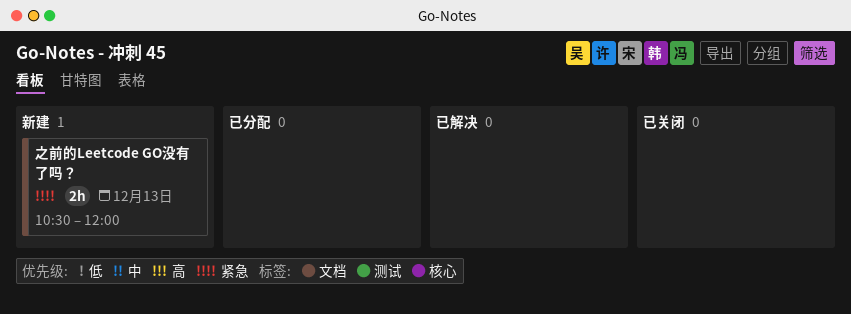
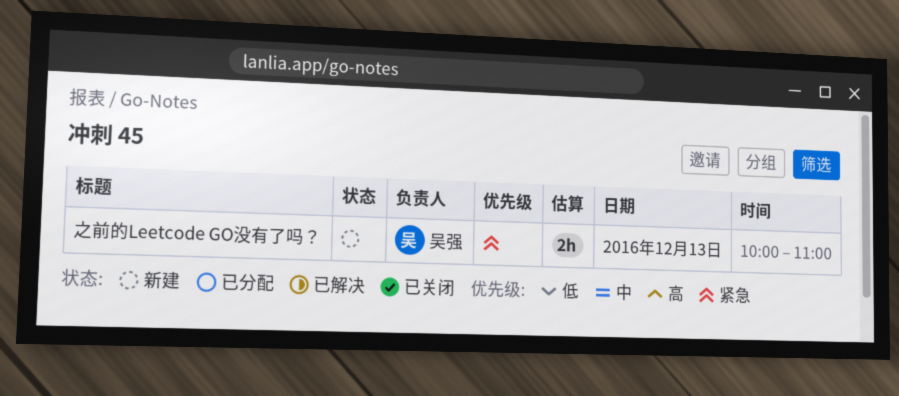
之前的Leetcode GO没有了吗？, begins: 10:30 -> 10:00
之前的Leetcode GO没有了吗？, ends: 12:00 -> 11:00

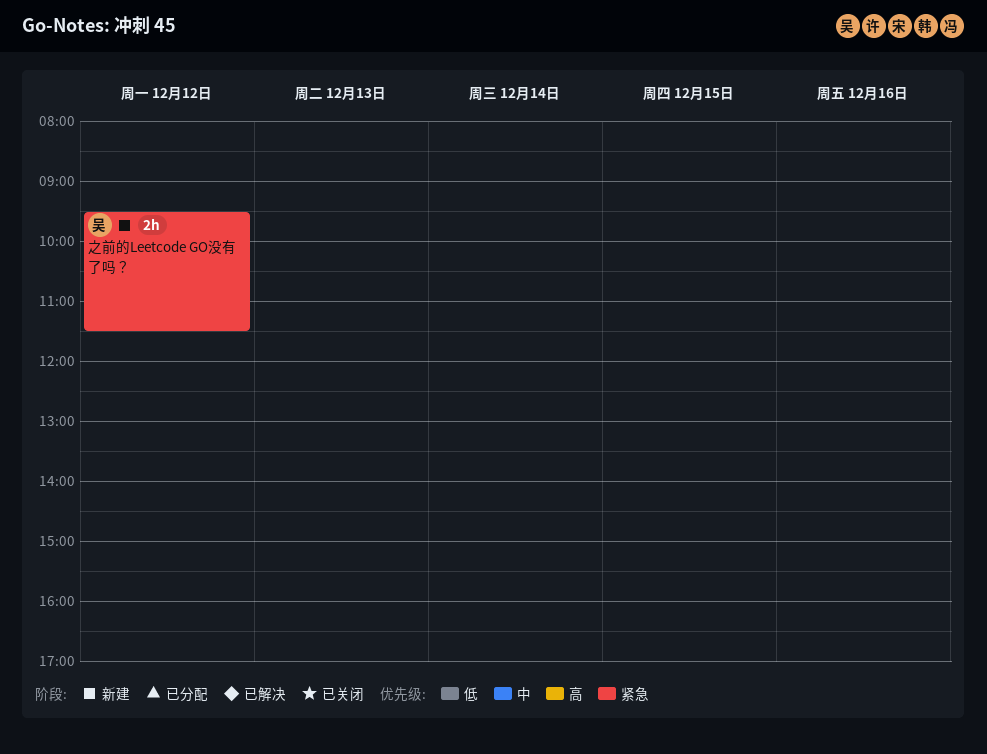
之前的Leetcode GO没有了吗？, day: Dec 13 -> Dec 12
之前的Leetcode GO没有了吗？, begins: 10:00 -> 09:30
之前的Leetcode GO没有了吗？, ends: 11:00 -> 11:30

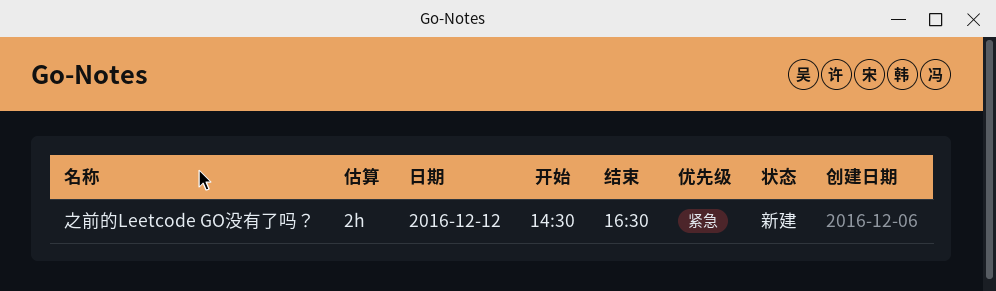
之前的Leetcode GO没有了吗？, begins: 09:30 -> 14:30
之前的Leetcode GO没有了吗？, ends: 11:30 -> 16:30

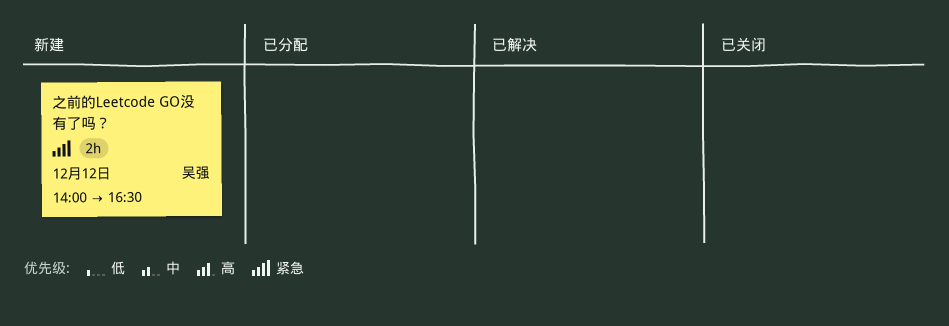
之前的Leetcode GO没有了吗？, begins: 14:30 -> 14:00

